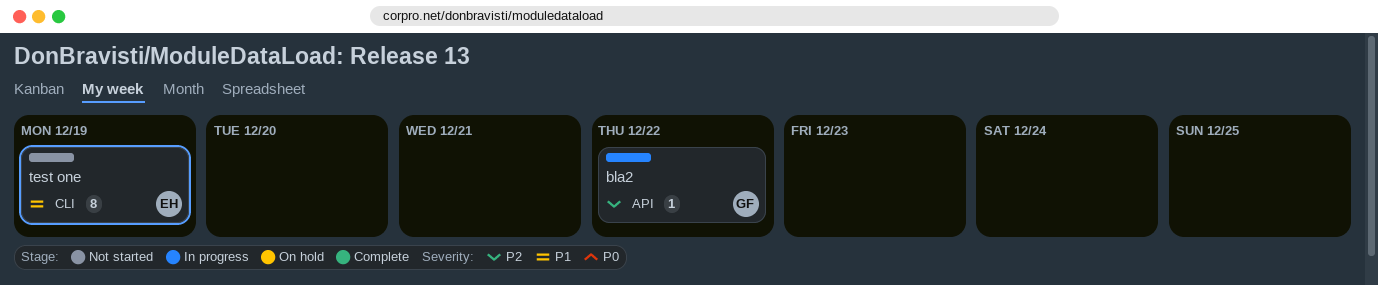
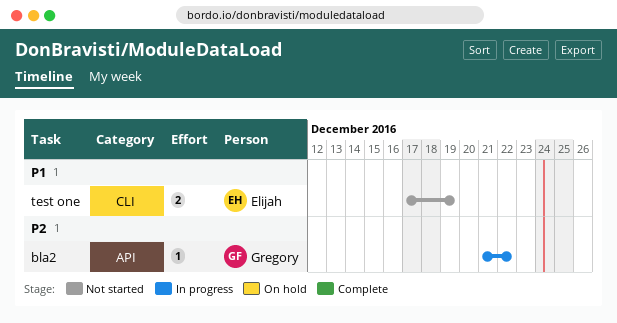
test one, estimate: 8 -> 2

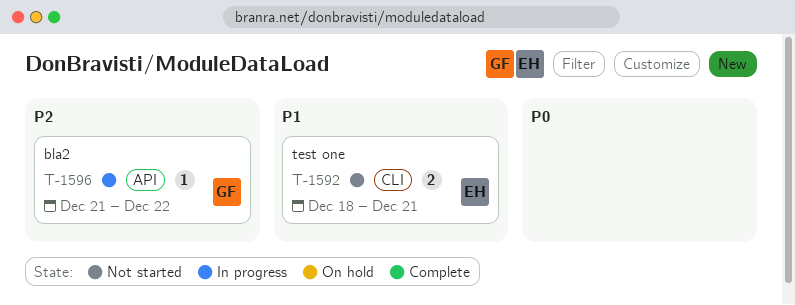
test one, start: Dec 17 -> Dec 18
test one, due: Dec 19 -> Dec 21

